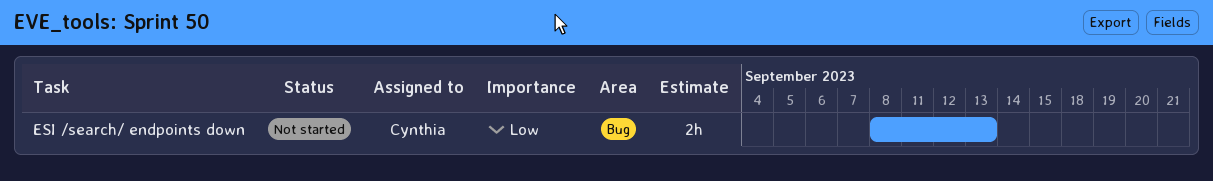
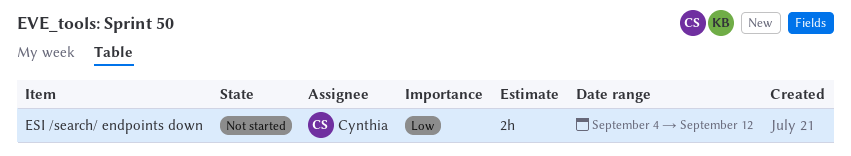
ESI /search/ endpoints down, start: Sep 8 -> Sep 4
ESI /search/ endpoints down, due: Sep 13 -> Sep 12

